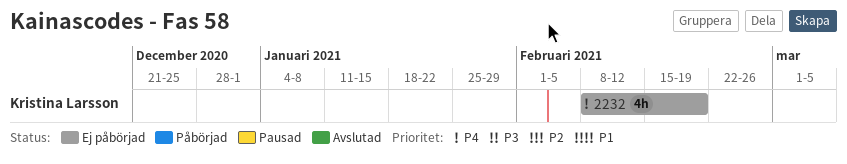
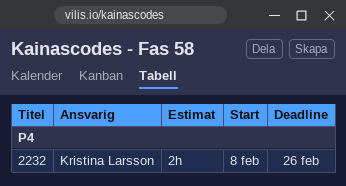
2232, estimate: 4h -> 2h
2232, due: Feb 19 -> Feb 26

